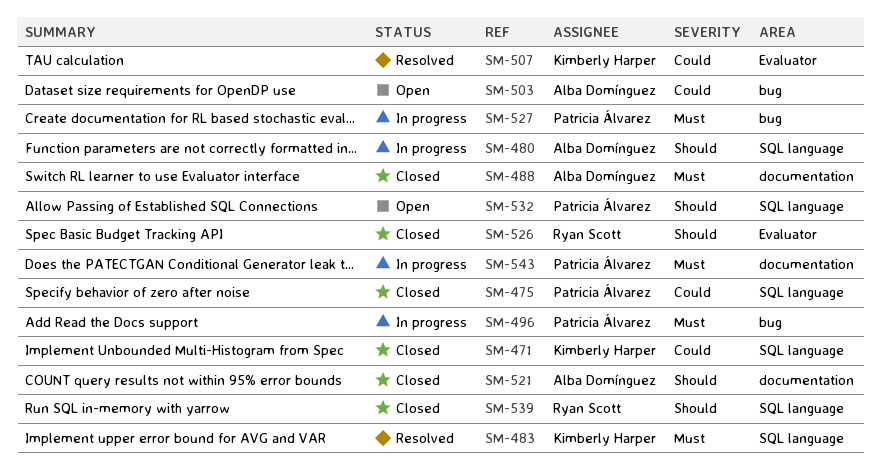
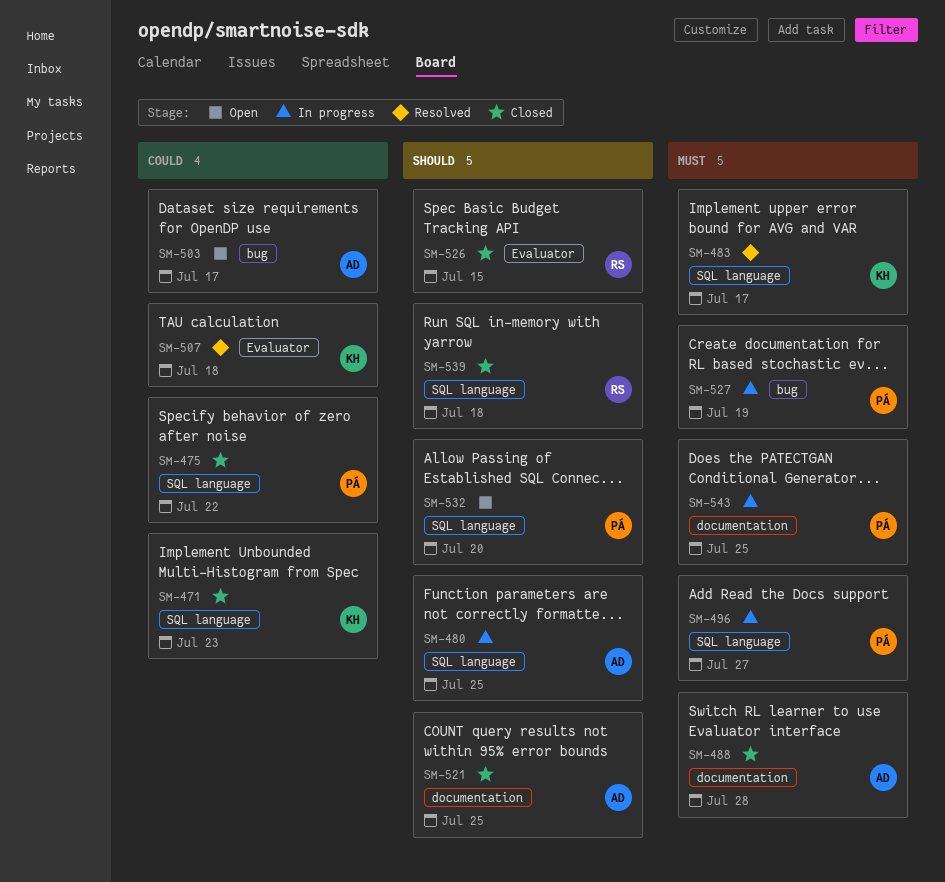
SM-496, label: bug -> SQL language

